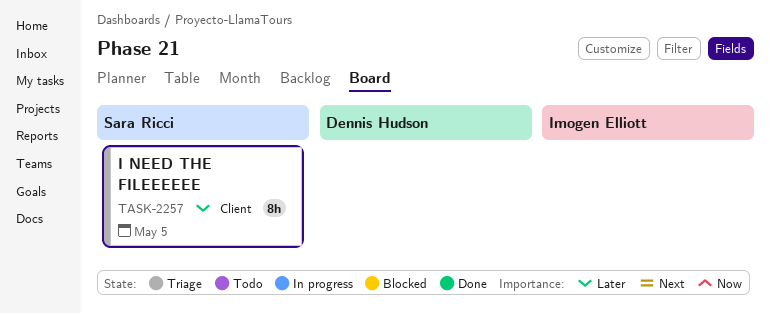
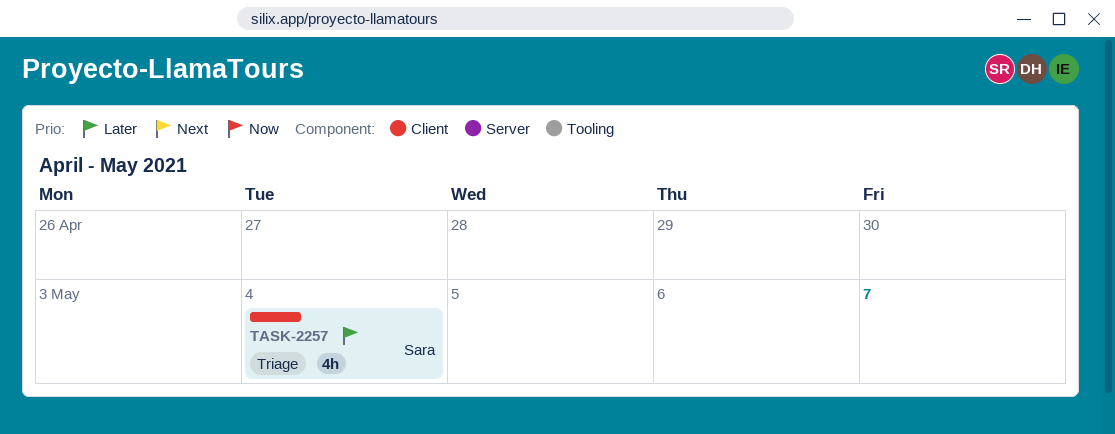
TASK-2257, estimate: 8h -> 4h
TASK-2257, due: May 5 -> May 4

